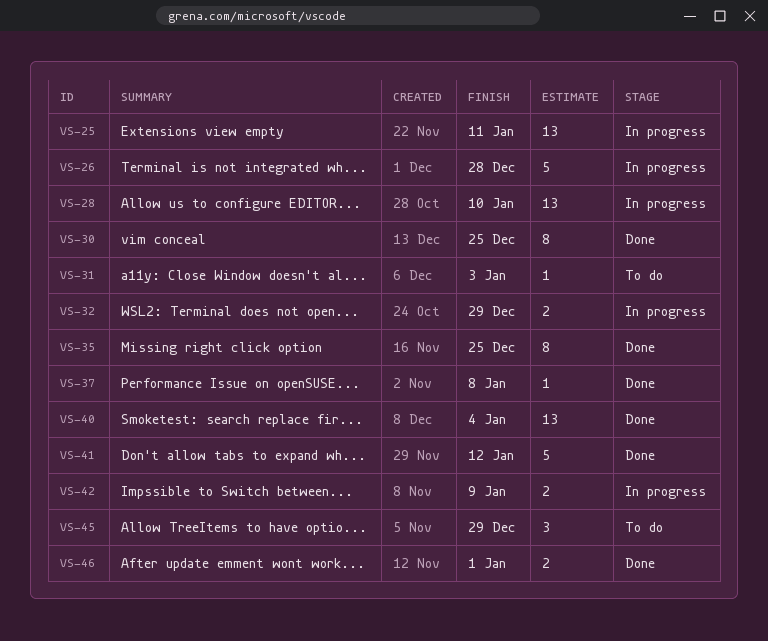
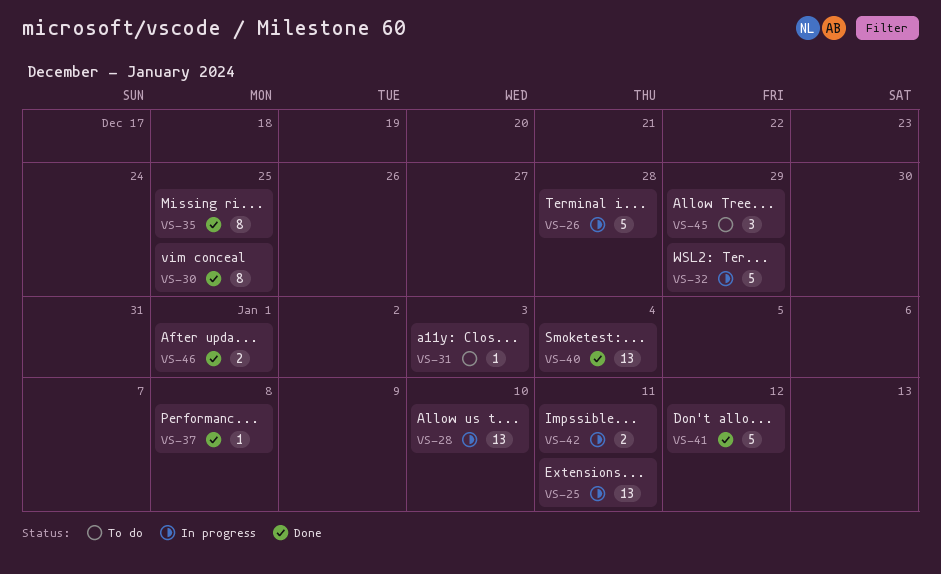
VS-32, estimate: 2 -> 5
VS-42, due: Jan 9 -> Jan 11

